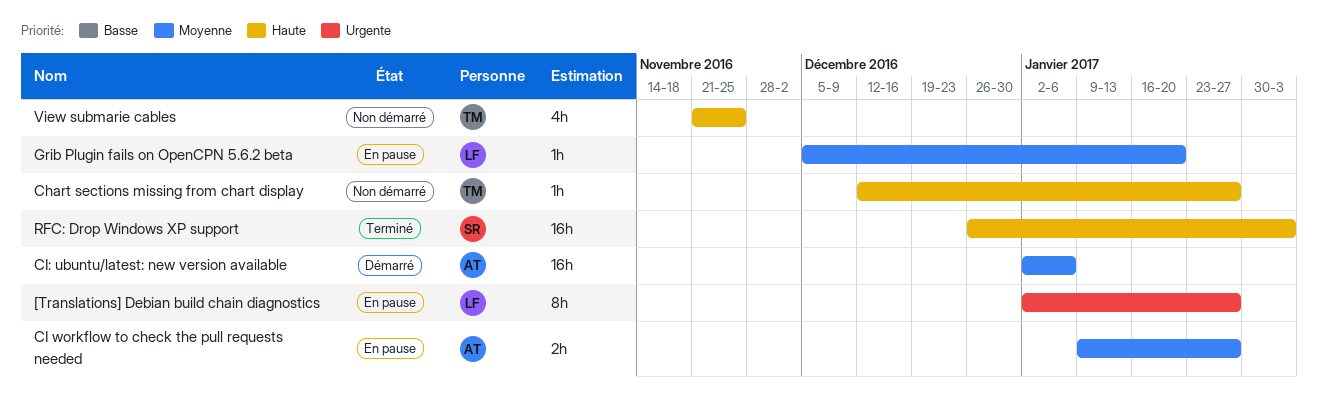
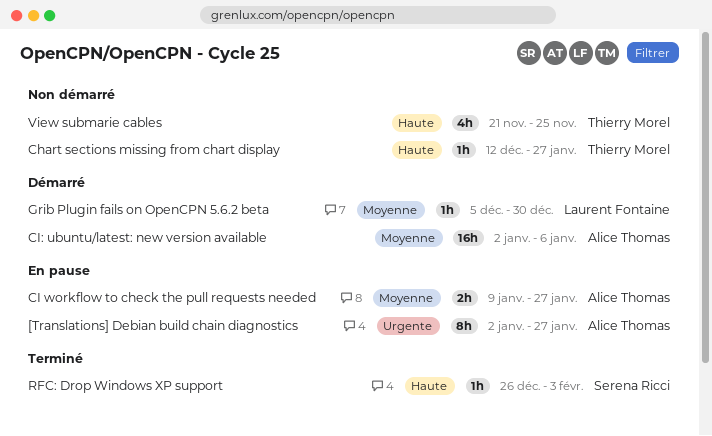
[Translations] Debian build chain diagnostics, owner: Laurent Fontaine -> Alice Thomas
Grib Plugin fails on OpenCPN 5.6.2 beta, status: En pause -> Démarré
Grib Plugin fails on OpenCPN 5.6.2 beta, due: Jan 20 -> Dec 30
RFC: Drop Windows XP support, estimate: 16h -> 1h

